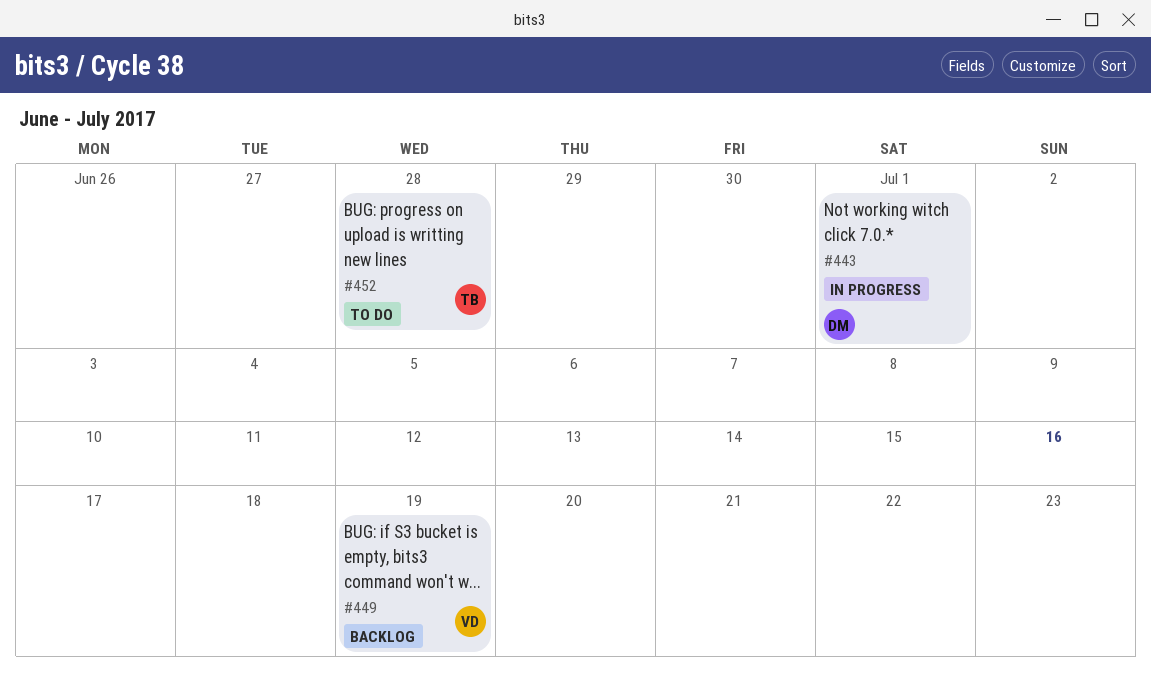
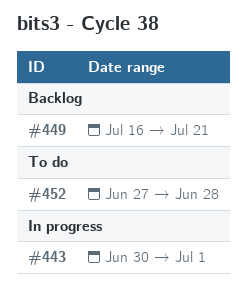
#449, due: Jul 19 -> Jul 21

